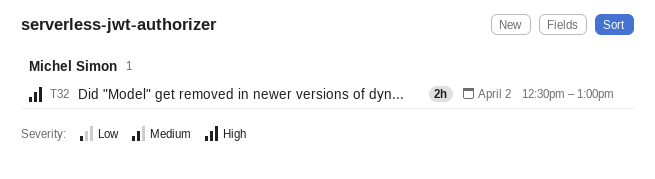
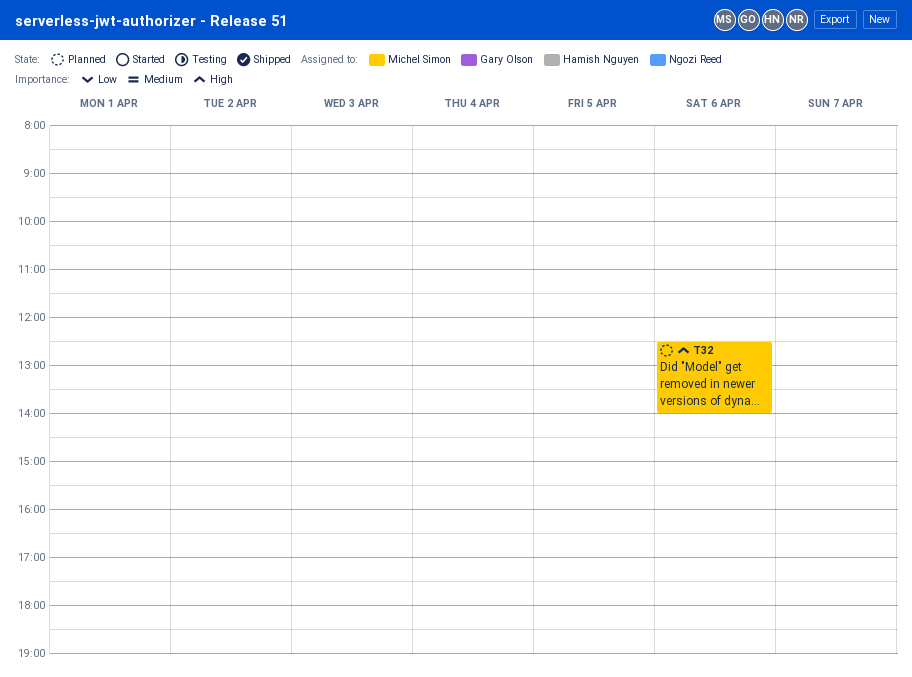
T32, day: Apr 2 -> Apr 6
T32, ends: 13:00 -> 14:00

